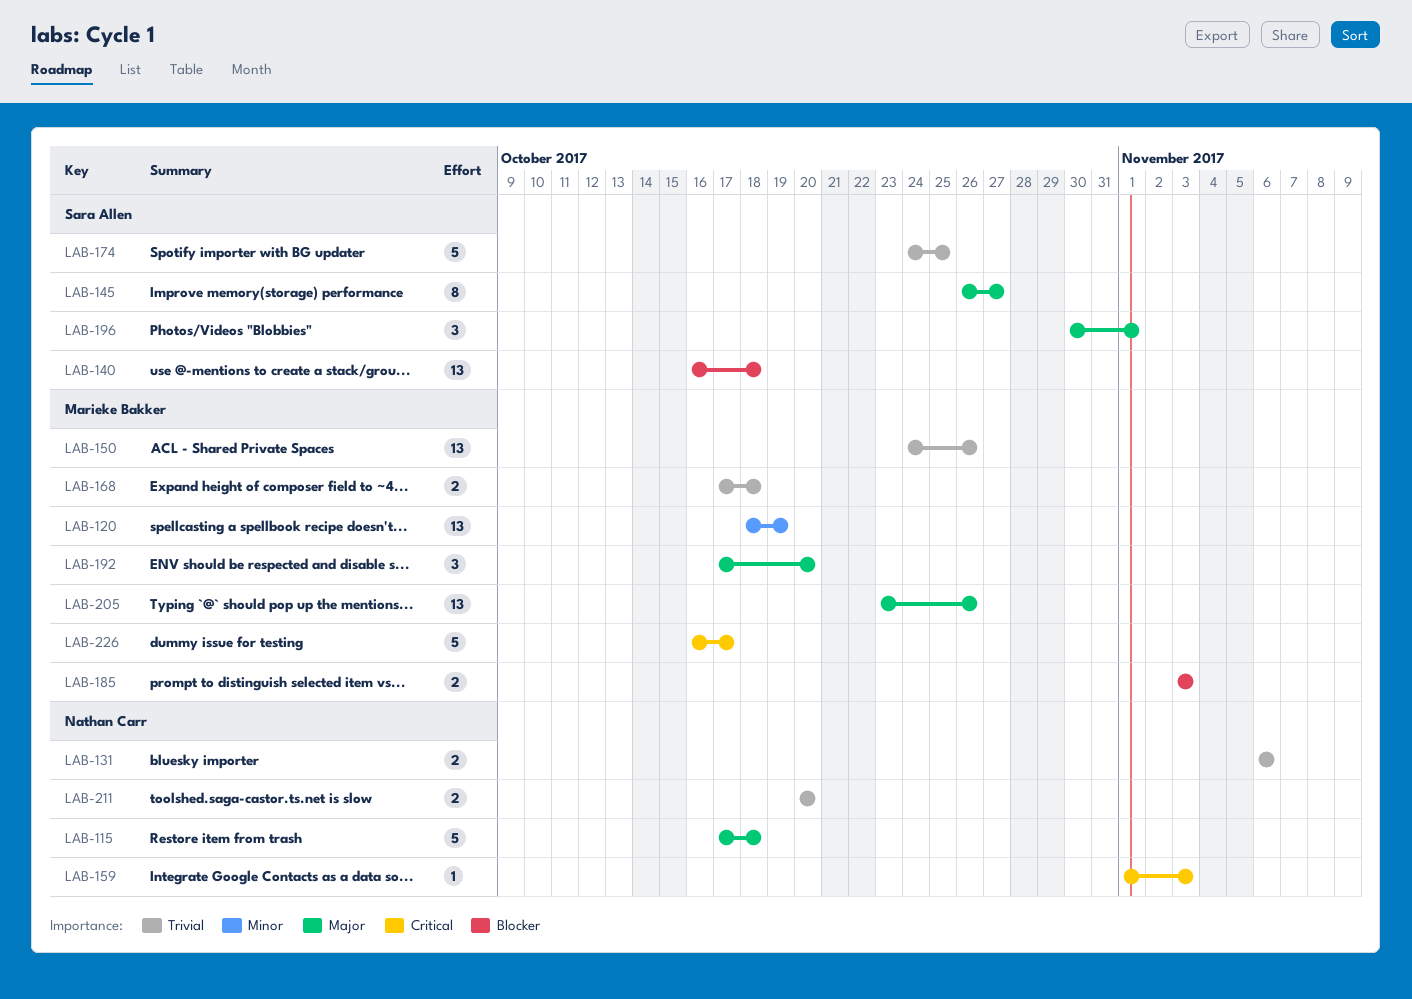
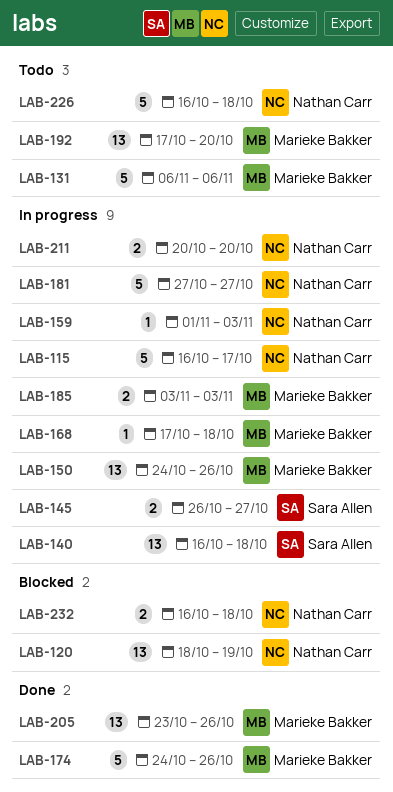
LAB-115, start: Oct 17 -> Oct 16
LAB-115, due: Oct 18 -> Oct 17
LAB-120, owner: Marieke Bakker -> Nathan Carr
LAB-131, owner: Nathan Carr -> Marieke Bakker
LAB-131, estimate: 2 -> 5
LAB-145, estimate: 8 -> 2
LAB-168, estimate: 2 -> 1
LAB-174, owner: Sara Allen -> Marieke Bakker
LAB-174, due: Oct 25 -> Oct 26
LAB-181: none -> present
LAB-192, estimate: 3 -> 13
LAB-196: present -> none
LAB-226, owner: Marieke Bakker -> Nathan Carr
LAB-226, due: Oct 17 -> Oct 18
LAB-232: none -> present

